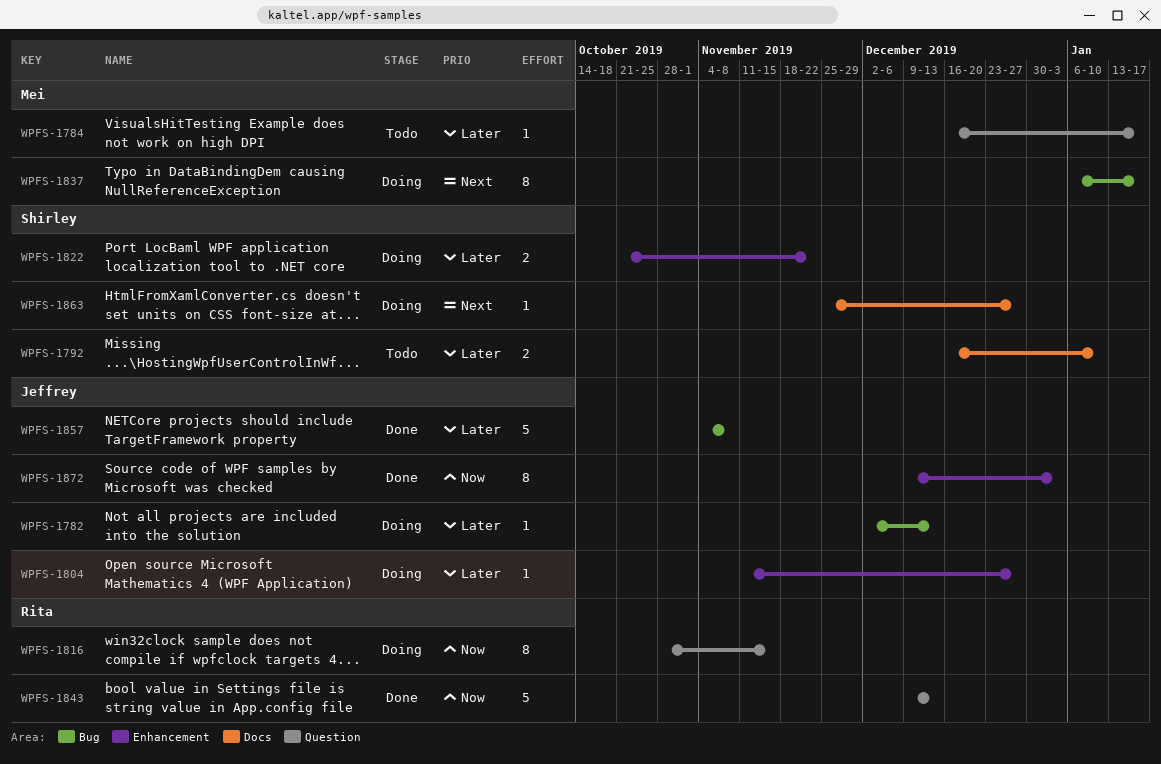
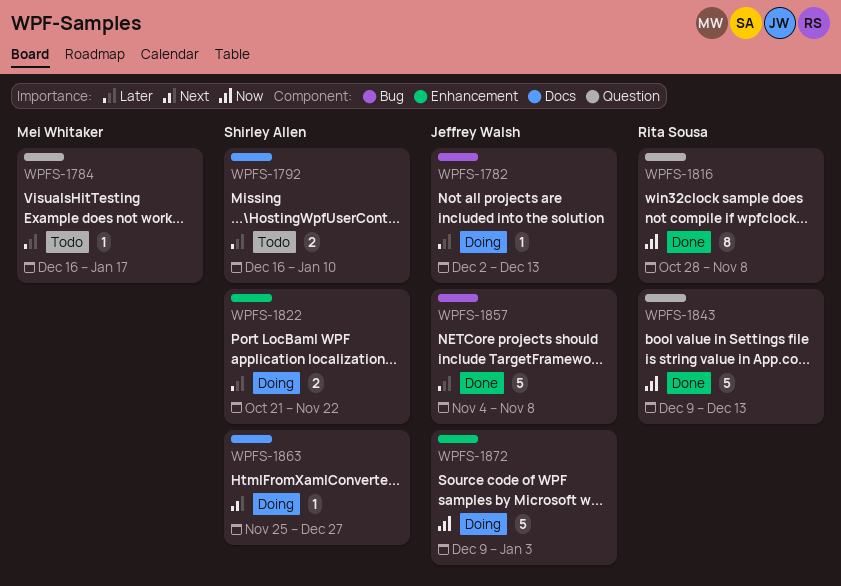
WPFS-1804: present -> none
WPFS-1816, status: Doing -> Done
WPFS-1816, due: Nov 15 -> Nov 8
WPFS-1837: present -> none
WPFS-1872, status: Done -> Doing
WPFS-1872, estimate: 8 -> 5

